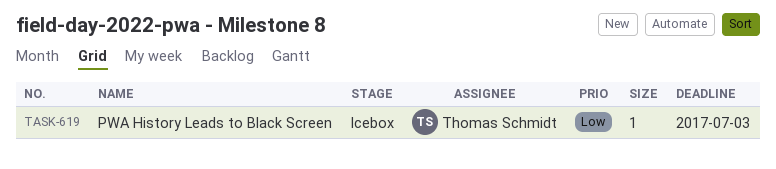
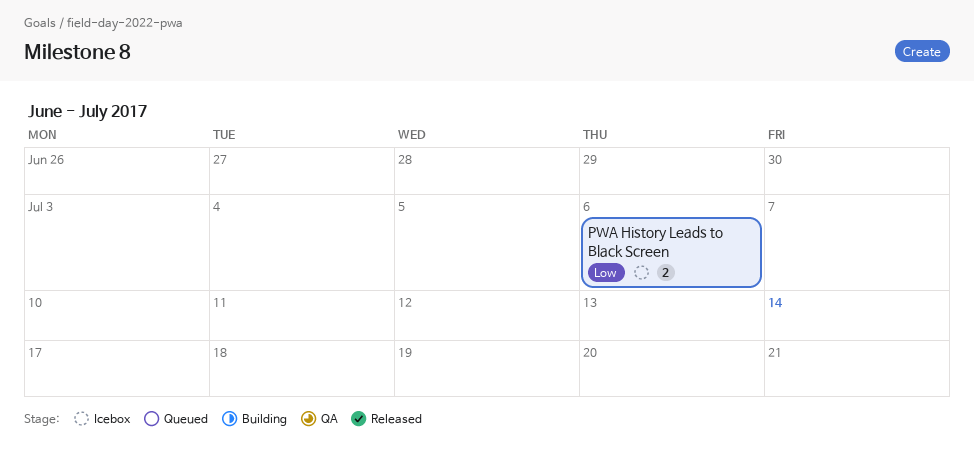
PWA History Leads to Black Screen, estimate: 1 -> 2
PWA History Leads to Black Screen, due: Jul 3 -> Jul 6

